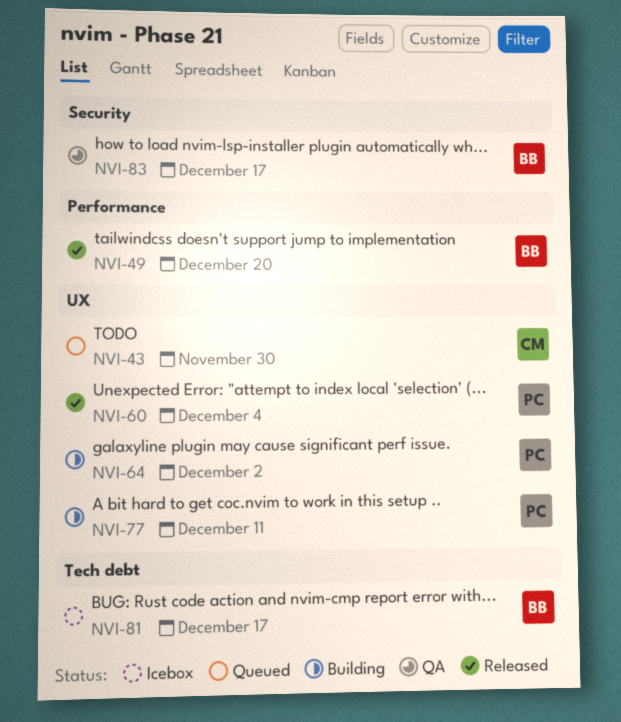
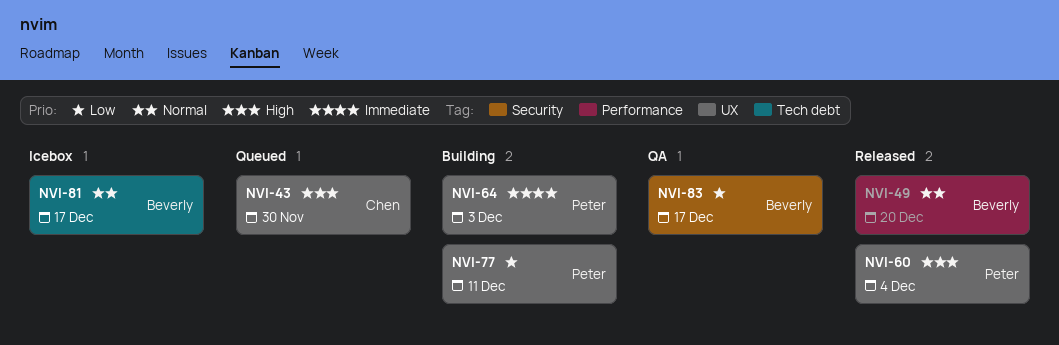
NVI-64, due: Dec 2 -> Dec 3

